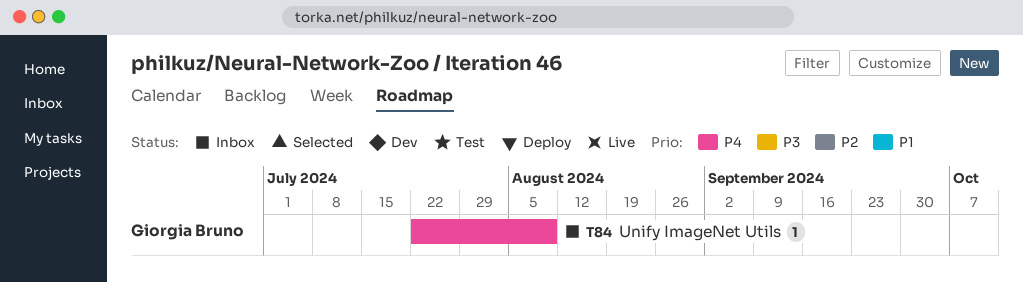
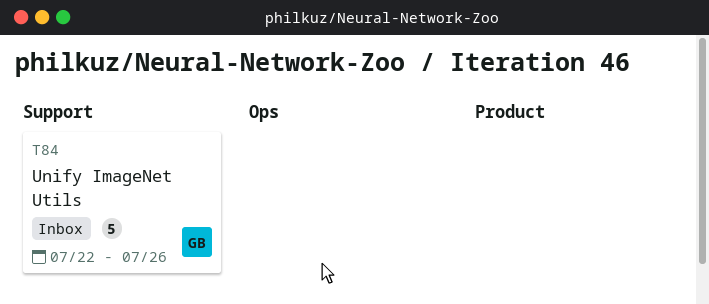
T84, estimate: 1 -> 5
T84, due: Aug 9 -> Jul 26

